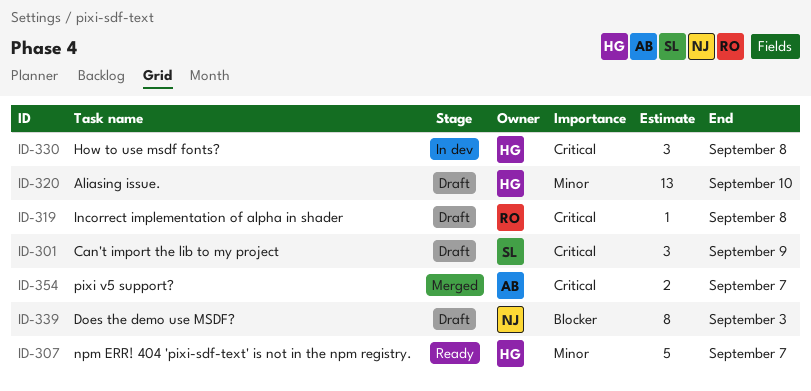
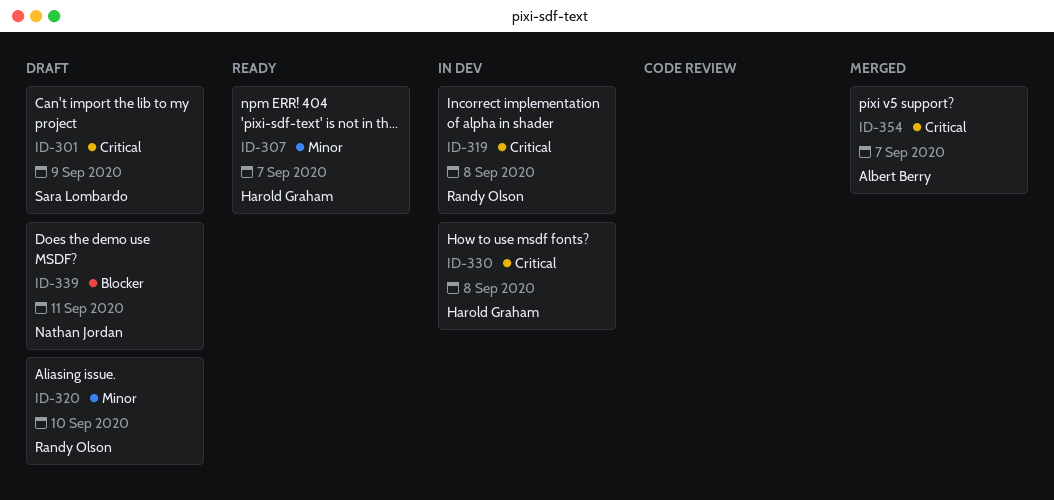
ID-319, status: Draft -> In dev
ID-320, owner: Harold Graham -> Randy Olson
ID-339, due: Sep 3 -> Sep 11

